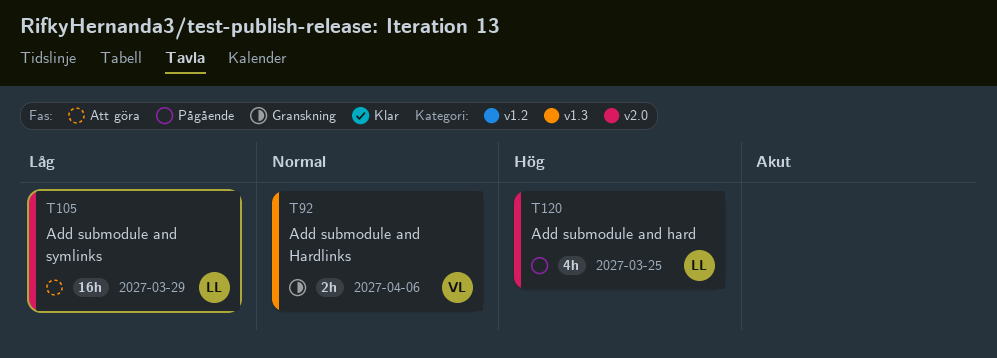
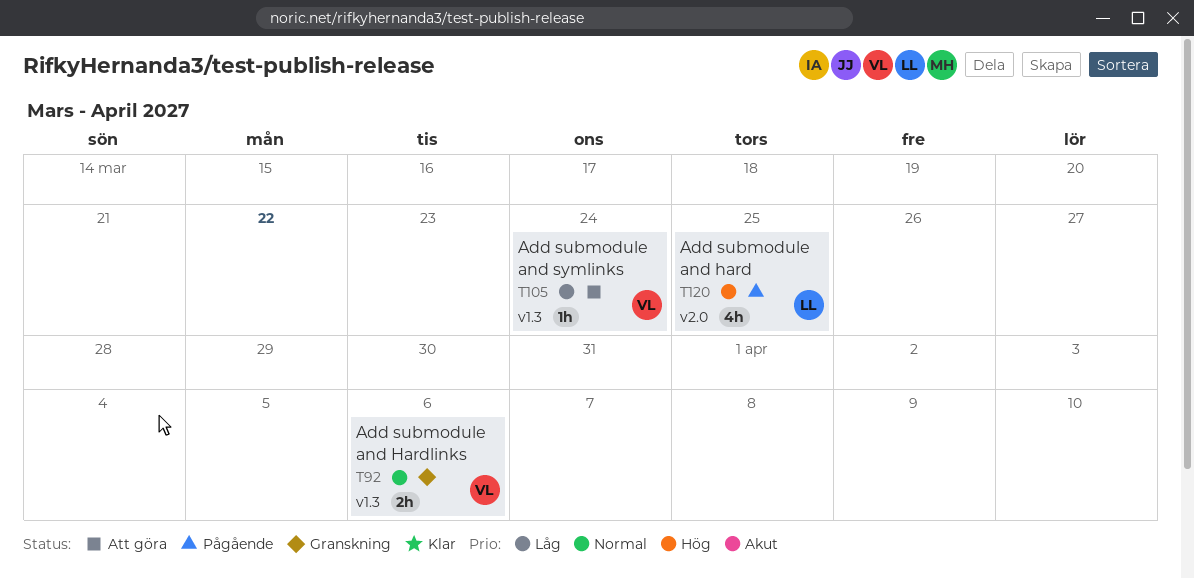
T105, owner: LL -> VL
T105, label: v2.0 -> v1.3
T105, estimate: 16h -> 1h
T105, due: Mar 29 -> Mar 24

